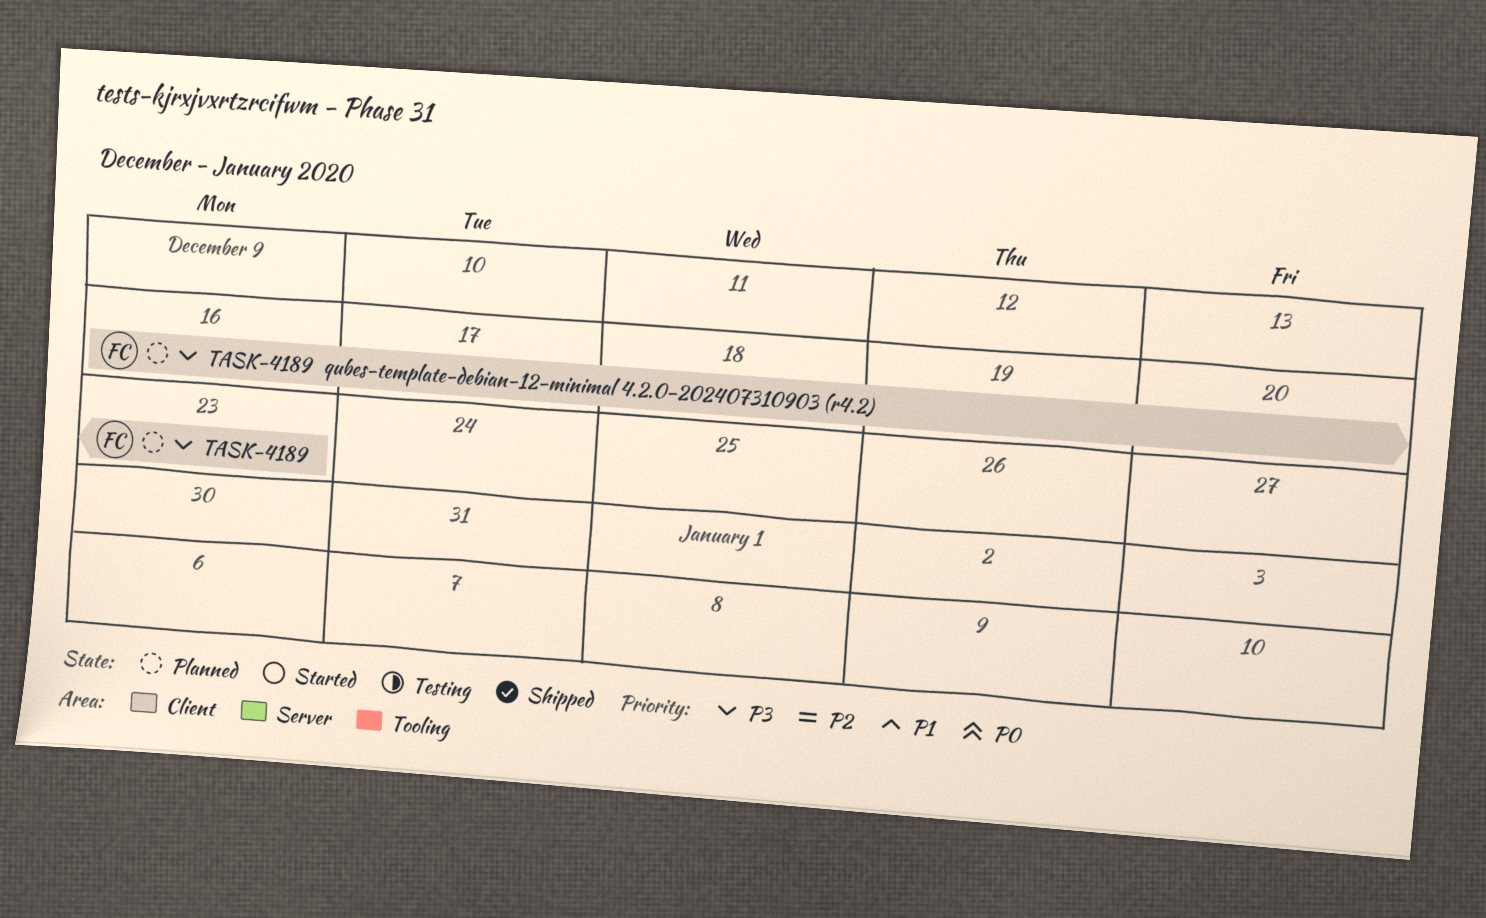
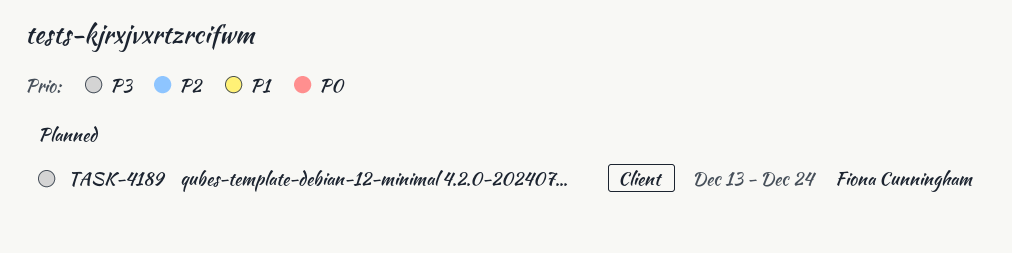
TASK-4189, start: Dec 16 -> Dec 13
TASK-4189, due: Dec 23 -> Dec 24

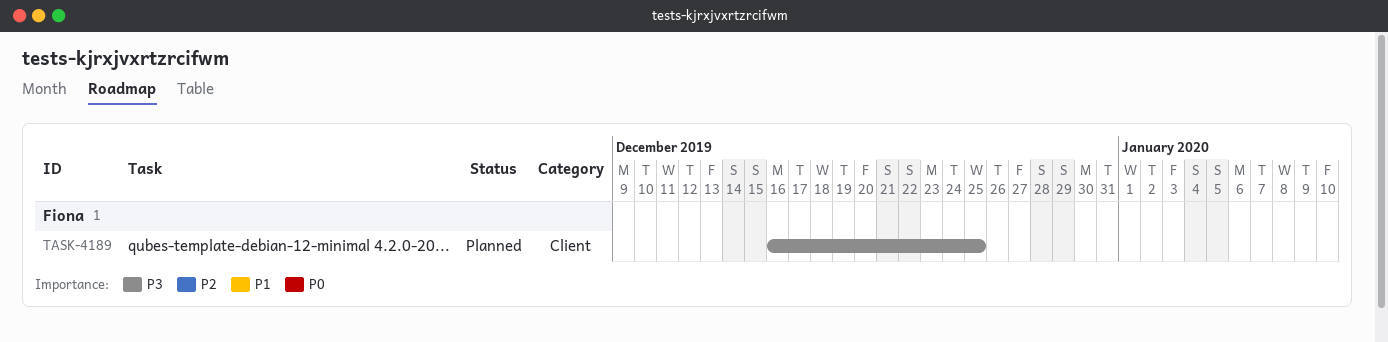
TASK-4189, start: Dec 13 -> Dec 16
TASK-4189, due: Dec 24 -> Dec 25

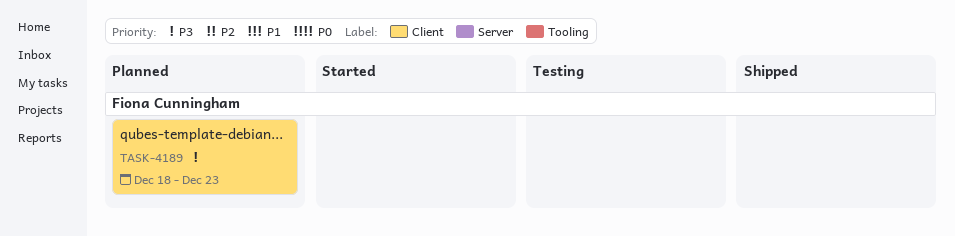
TASK-4189, start: Dec 16 -> Dec 18
TASK-4189, due: Dec 25 -> Dec 23

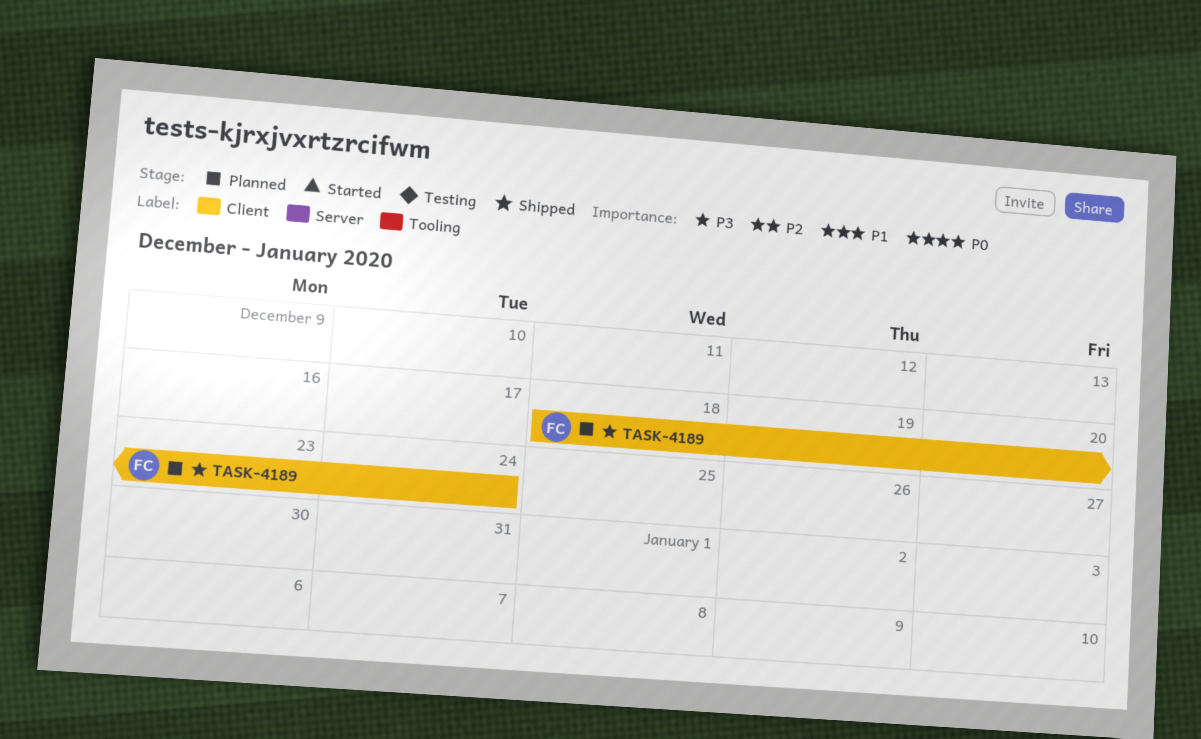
TASK-4189, due: Dec 23 -> Dec 24

